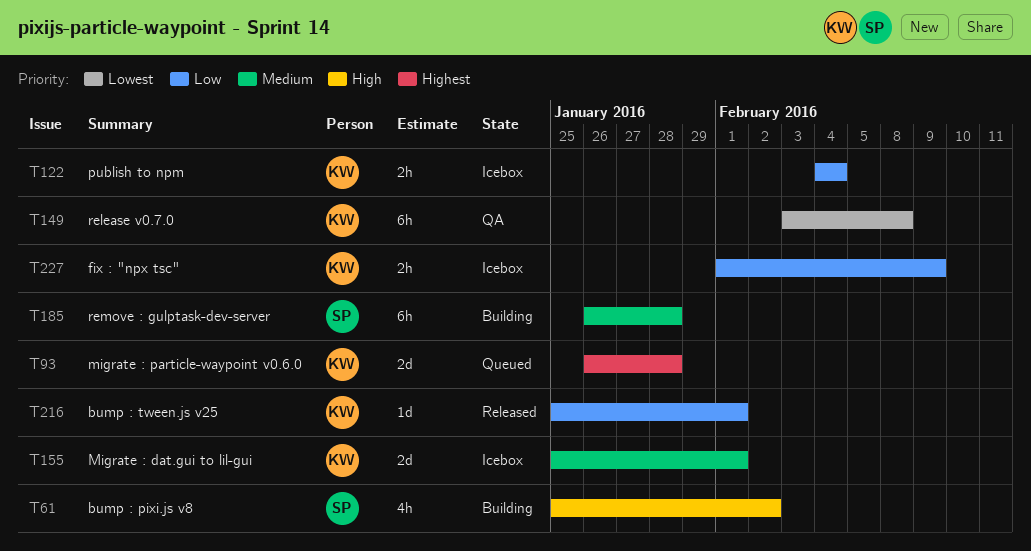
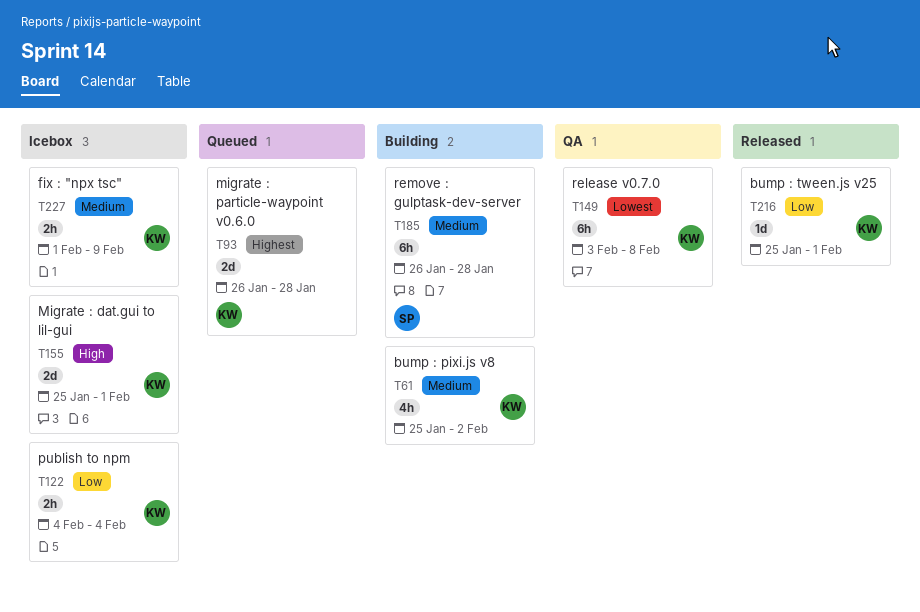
T61, owner: SP -> KW
T61, priority: High -> Medium
T155, priority: Medium -> High
T227, priority: Low -> Medium

